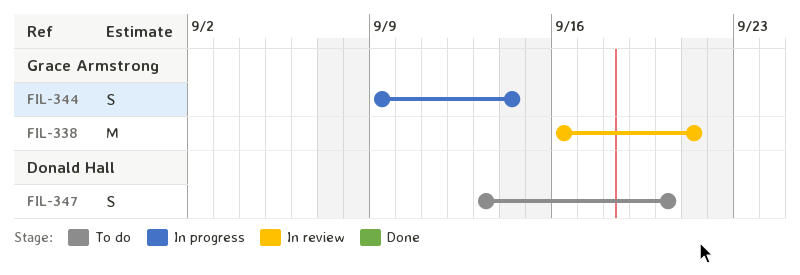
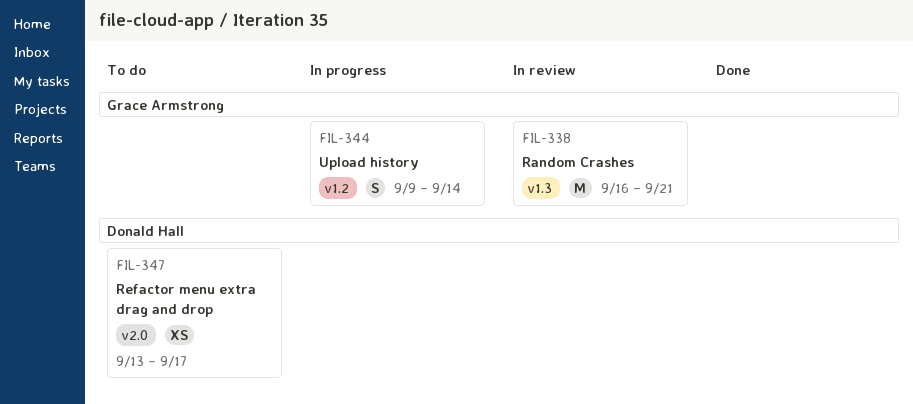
FIL-347, estimate: S -> XS
FIL-347, due: Sep 20 -> Sep 17

